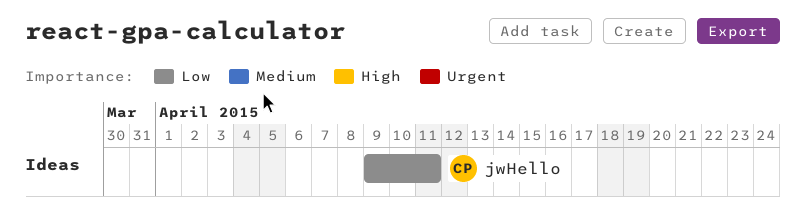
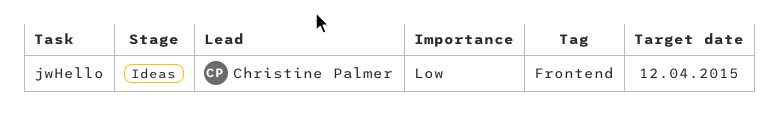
jwHello, due: Apr 11 -> Apr 12

